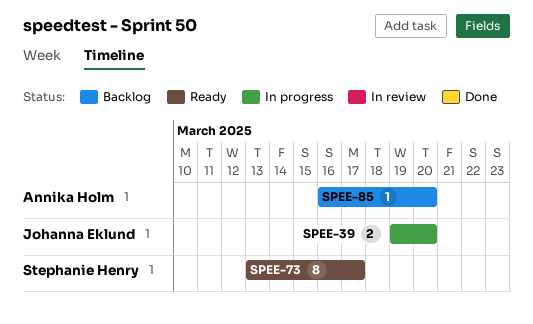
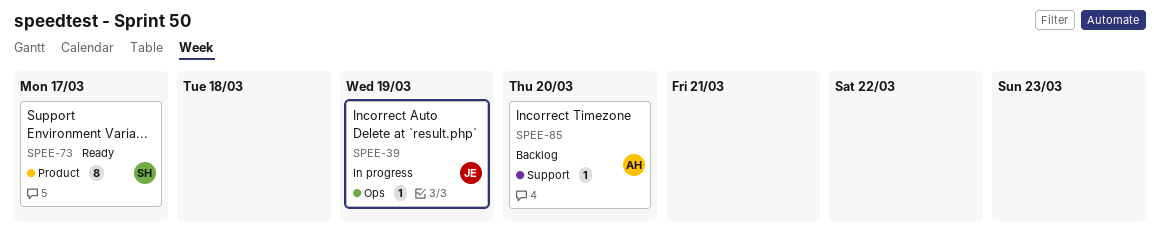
SPEE-39, estimate: 2 -> 1
SPEE-39, due: Mar 20 -> Mar 19

